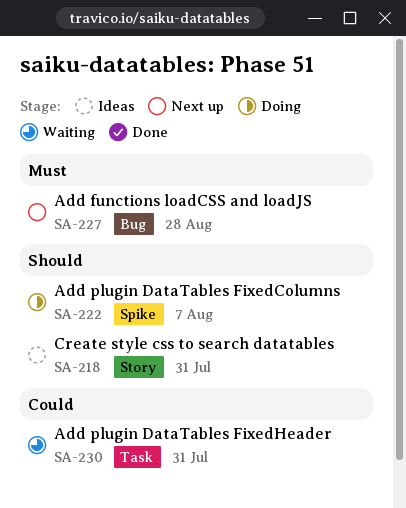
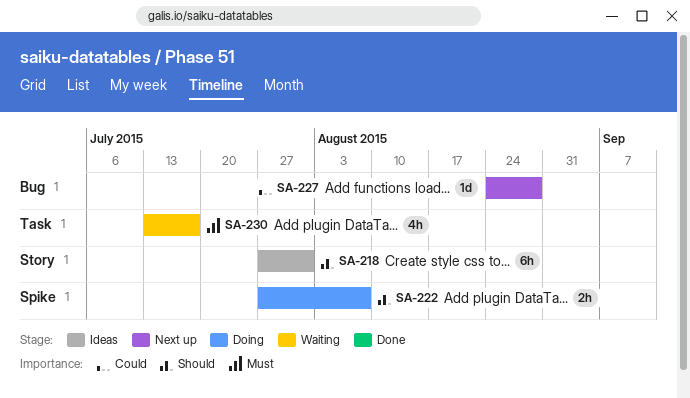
SA-227, priority: Must -> Could
SA-230, priority: Could -> Must
SA-230, due: Jul 31 -> Jul 17

